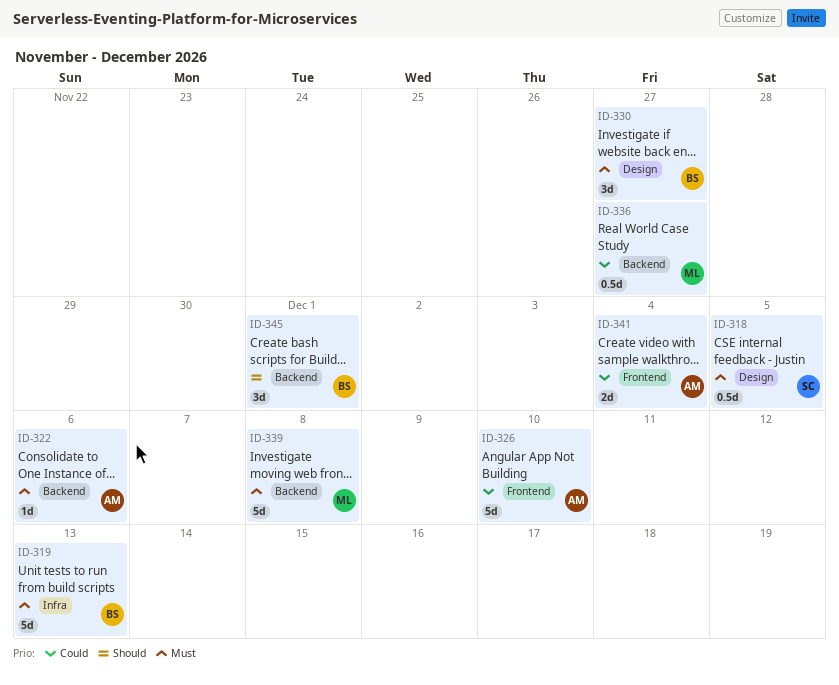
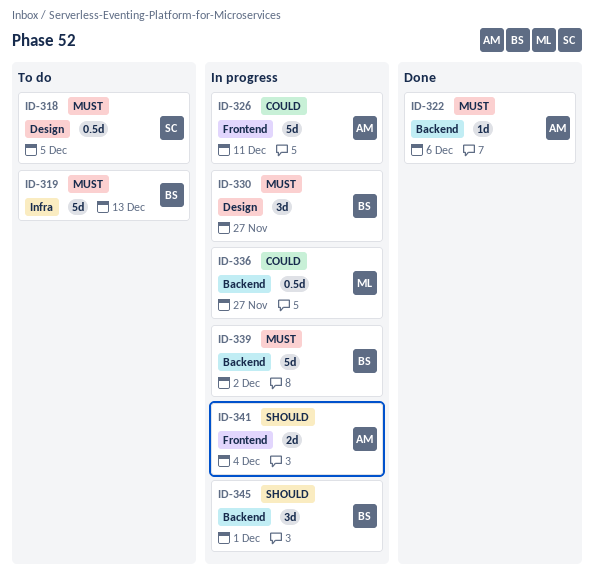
ID-326, due: Dec 10 -> Dec 11
ID-339, owner: ML -> BS
ID-339, due: Dec 8 -> Dec 2
ID-341, priority: Could -> Should

